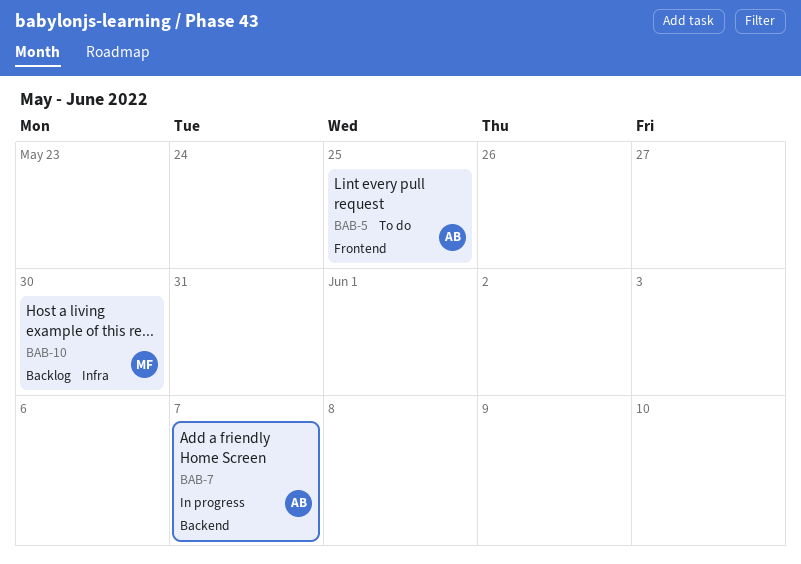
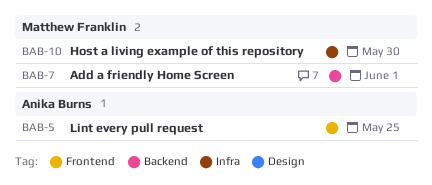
BAB-7, owner: Anika Burns -> Matthew Franklin
BAB-7, due: Jun 7 -> Jun 1

